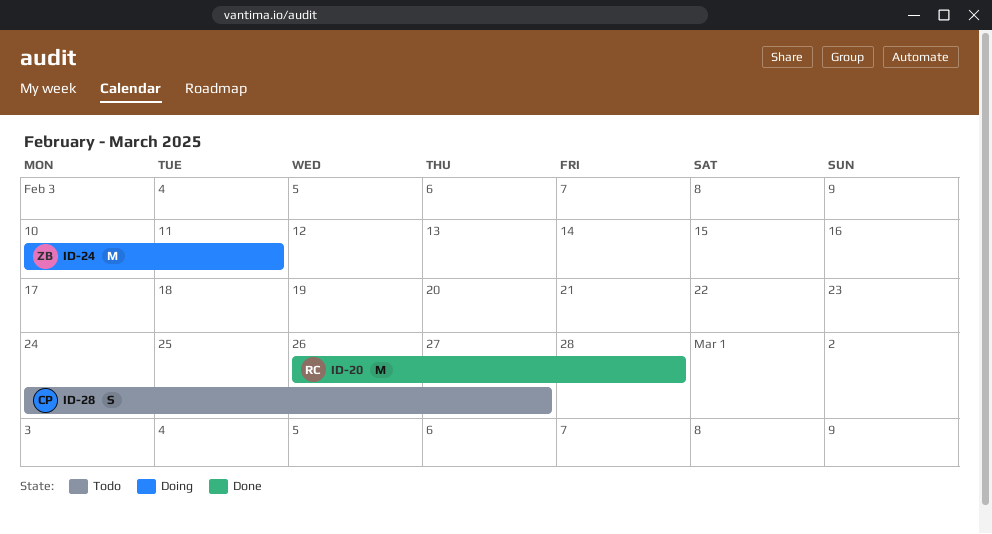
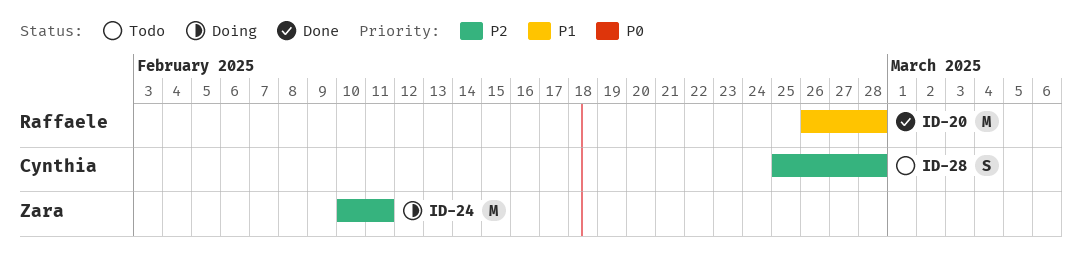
ID-28, start: Feb 24 -> Feb 25
ID-28, due: Feb 27 -> Feb 28

